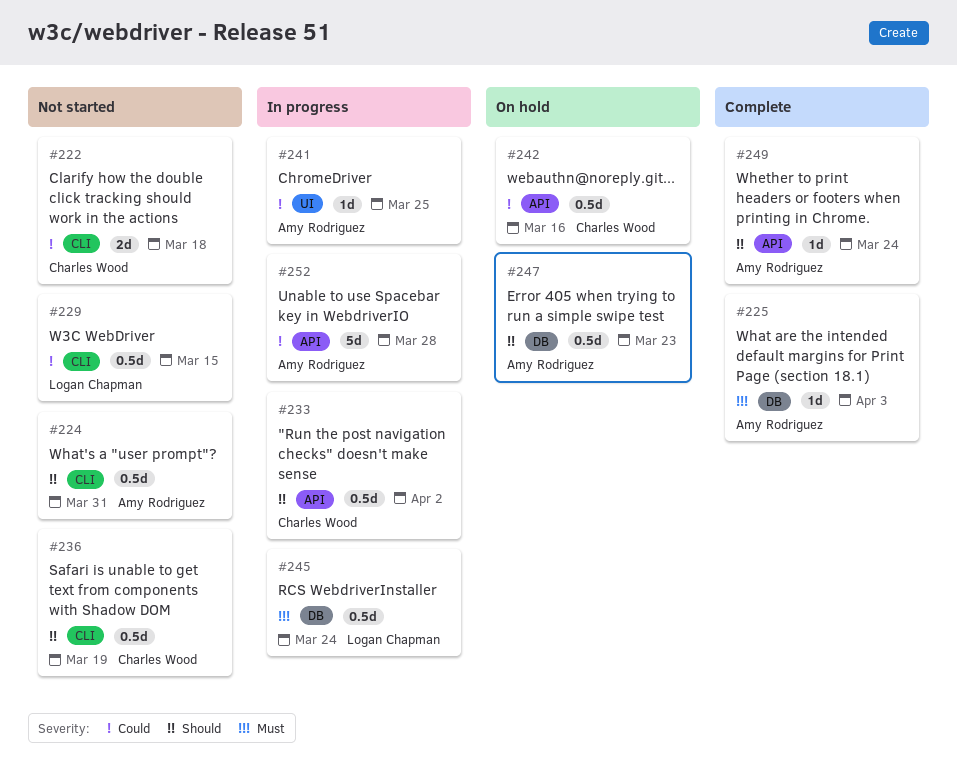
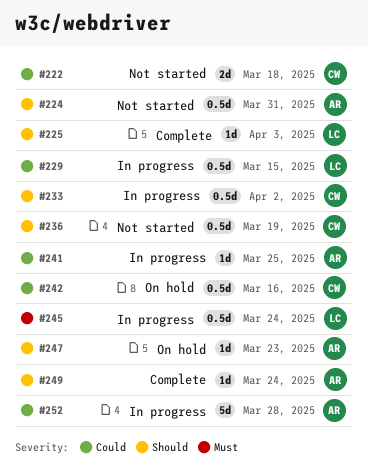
#225, owner: Amy Rodriguez -> Logan Chapman
#225, priority: Must -> Should
#229, status: Not started -> In progress
#247, estimate: 0.5d -> 1d

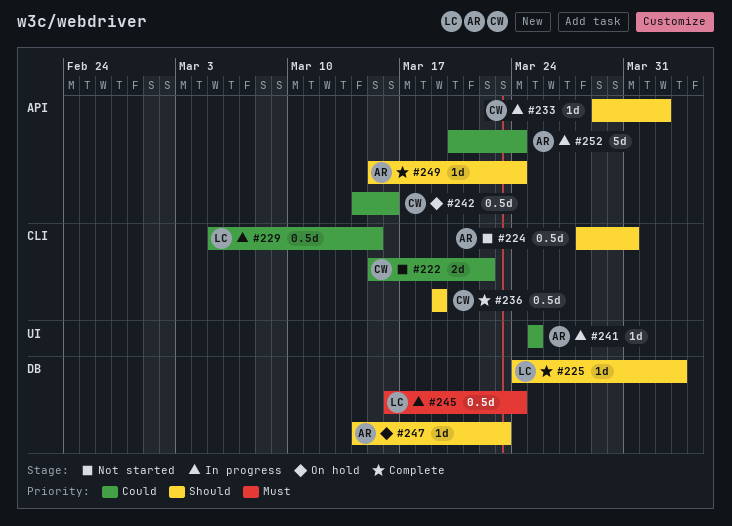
#222, due: Mar 18 -> Mar 22
#233, estimate: 0.5d -> 1d
#236, status: Not started -> Complete
#252, due: Mar 28 -> Mar 24

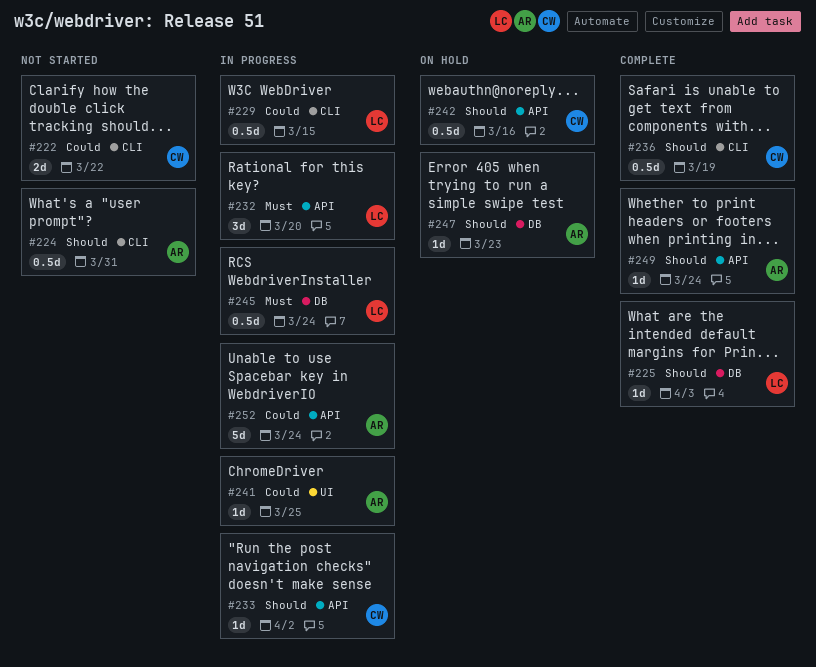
#232: none -> present
#242, priority: Could -> Should

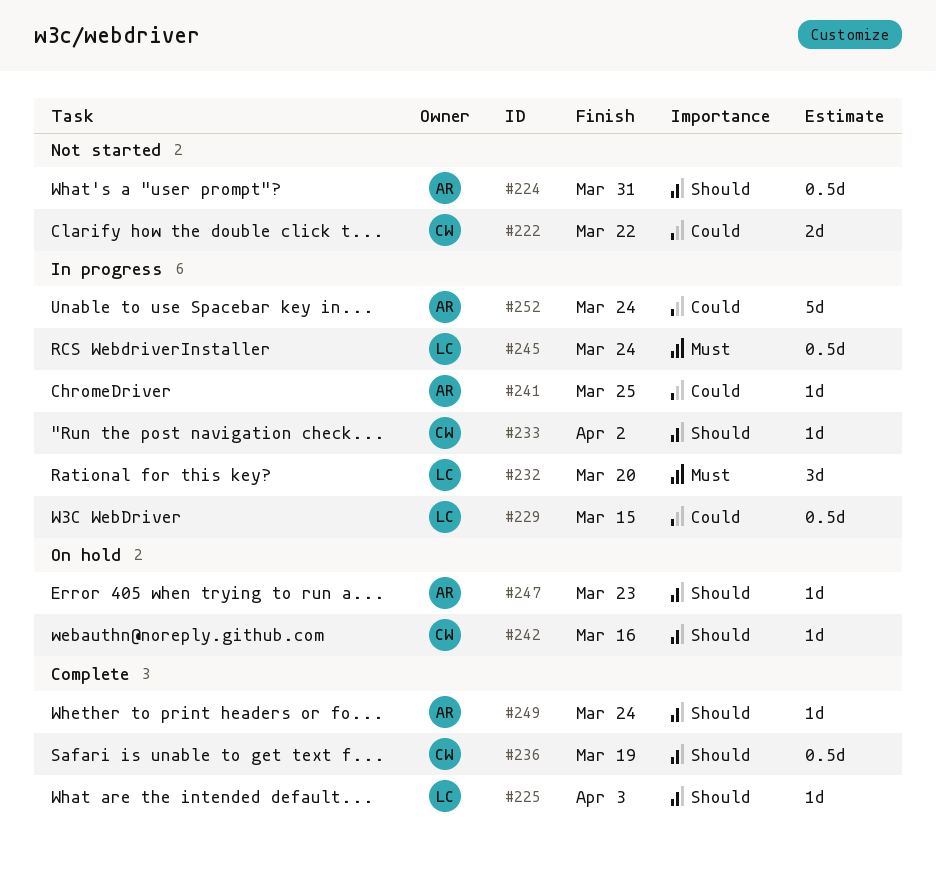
#242, estimate: 0.5d -> 1d

